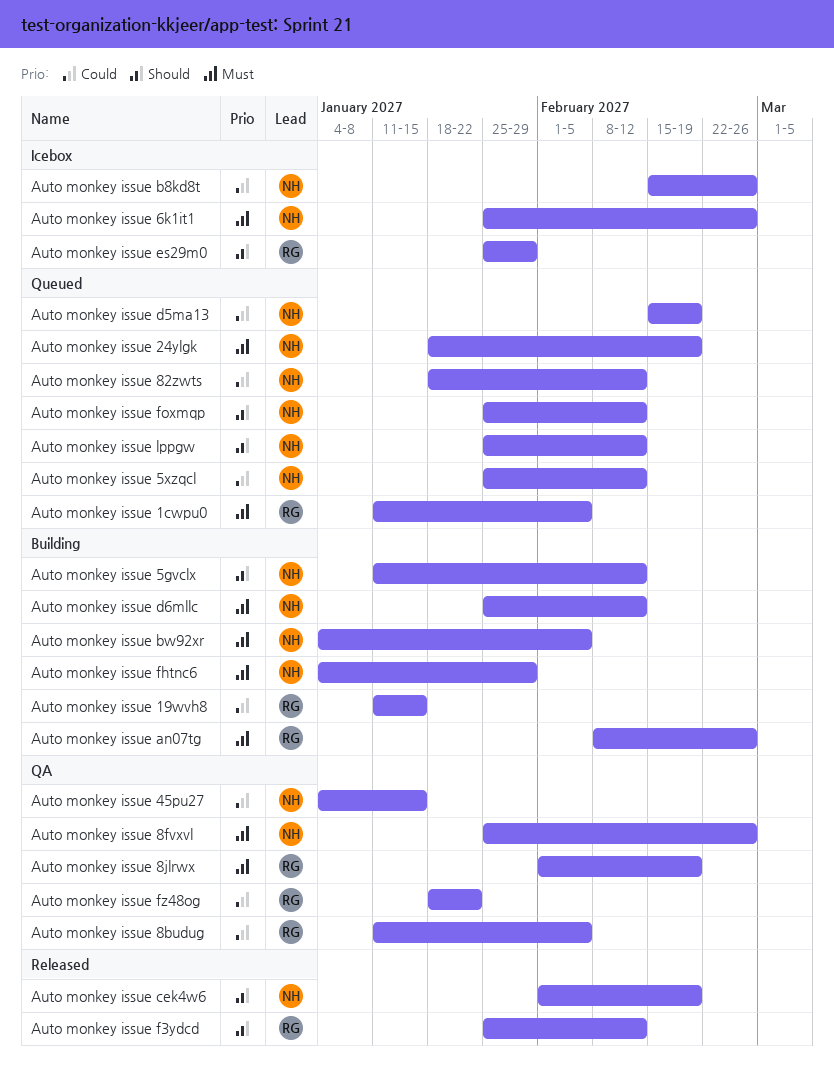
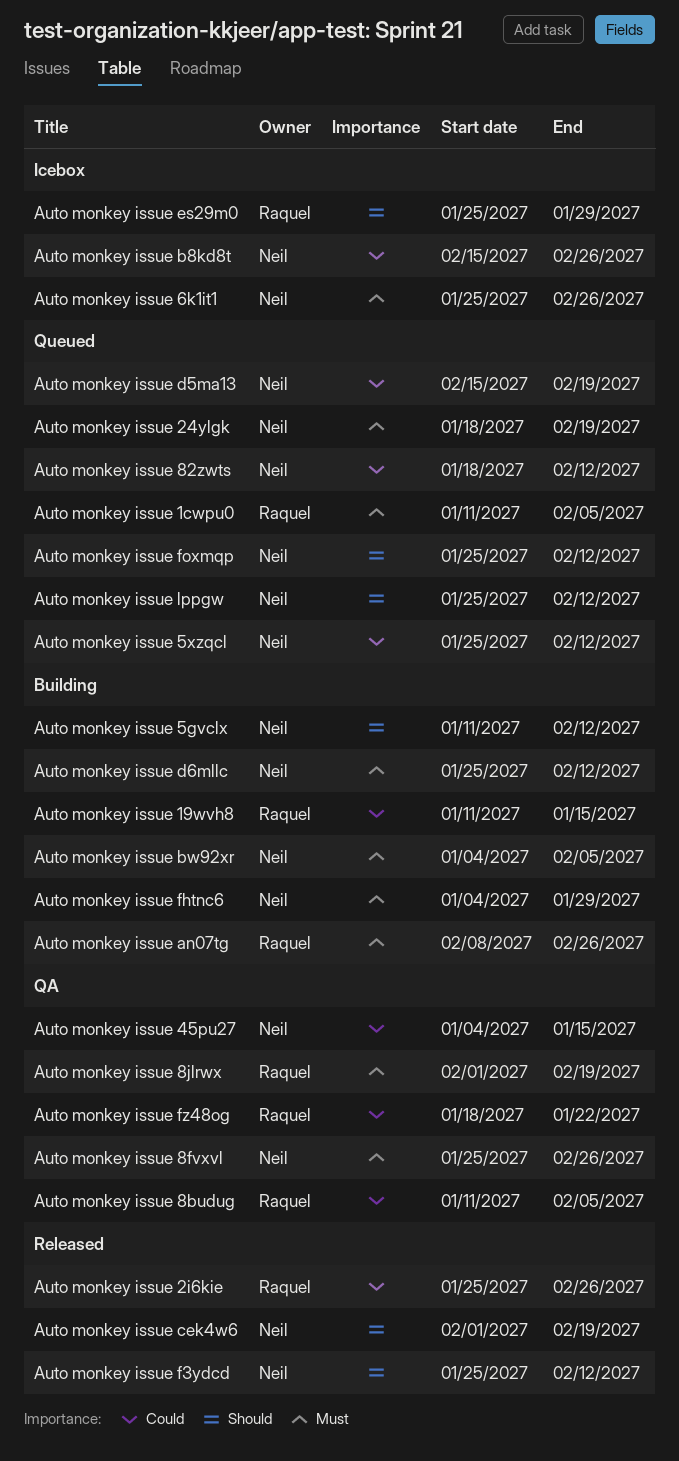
Auto monkey issue 2i6kie: none -> present
Auto monkey issue f3ydcd, owner: Raquel -> Neil

